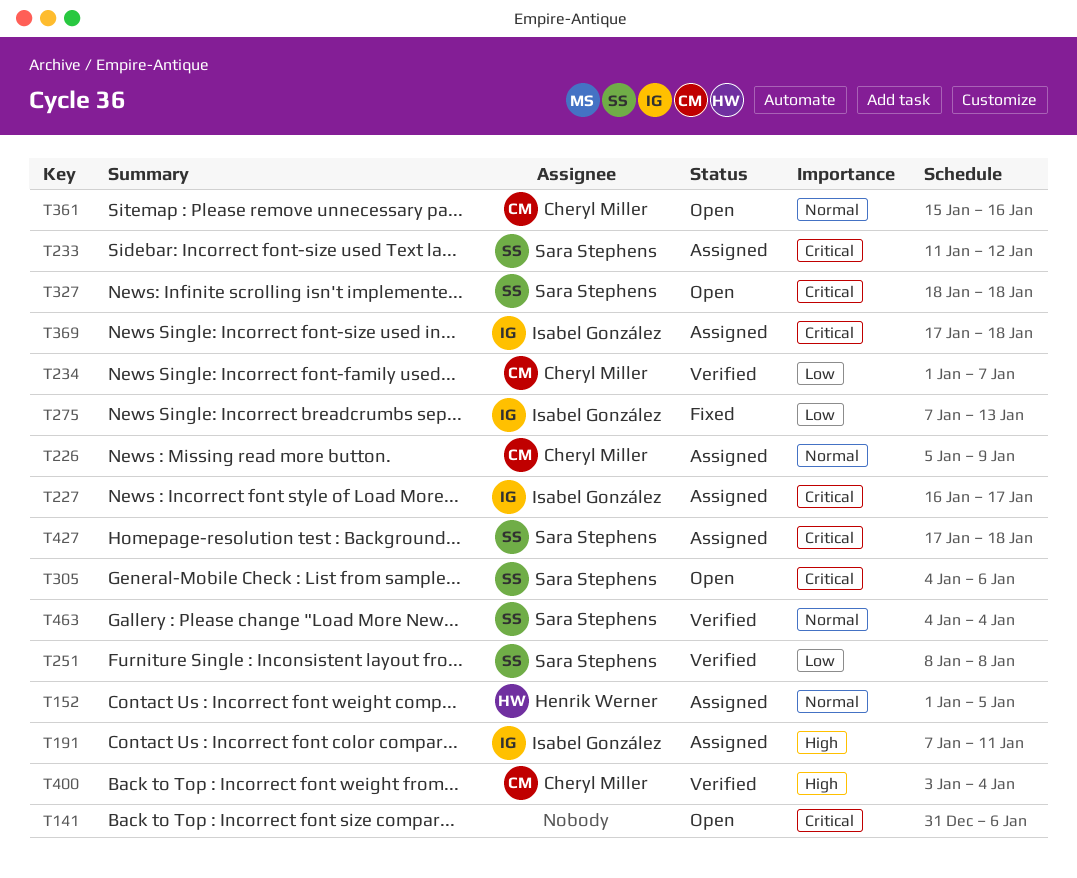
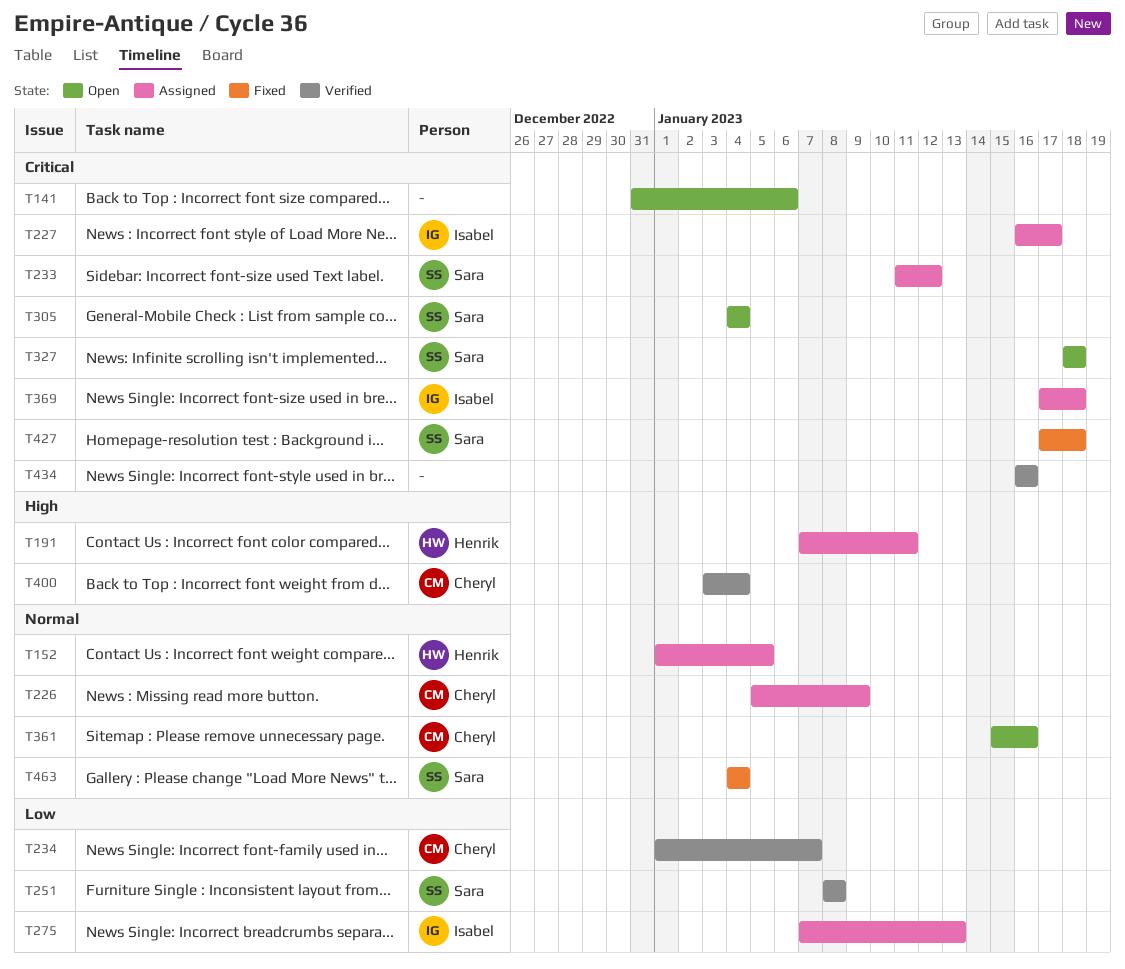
T191, owner: Isabel González -> Henrik Werner
T275, status: Fixed -> Assigned
T305, due: Jan 6 -> Jan 4
T427, status: Assigned -> Fixed
T434: none -> present
T463, status: Verified -> Fixed

